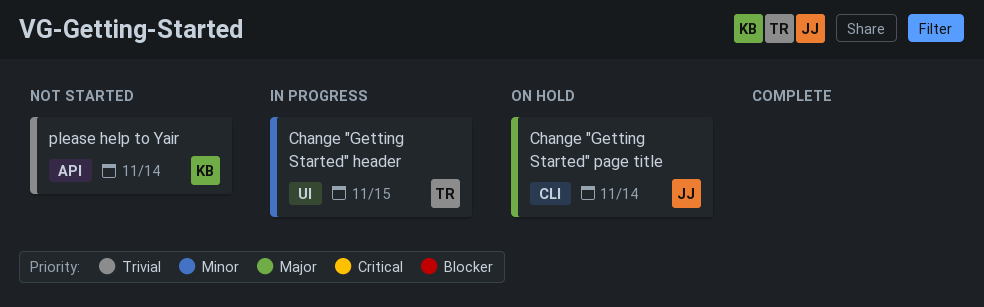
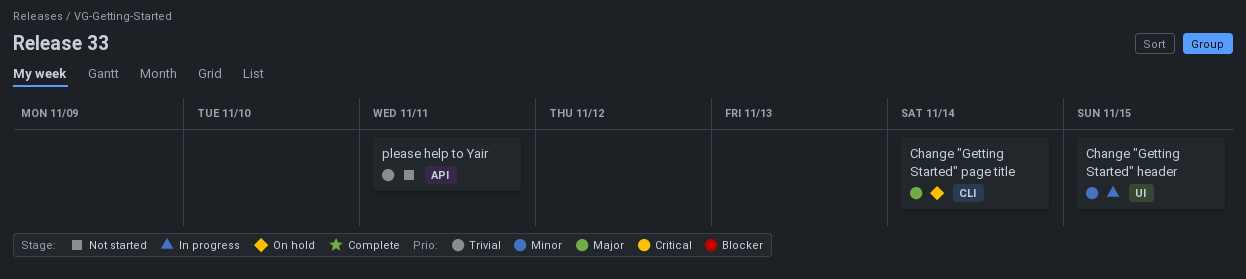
please help to Yair, due: Nov 14 -> Nov 11

